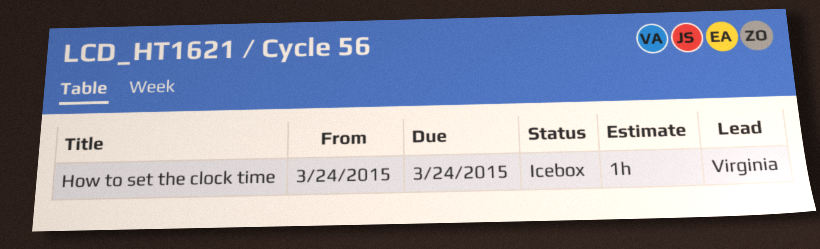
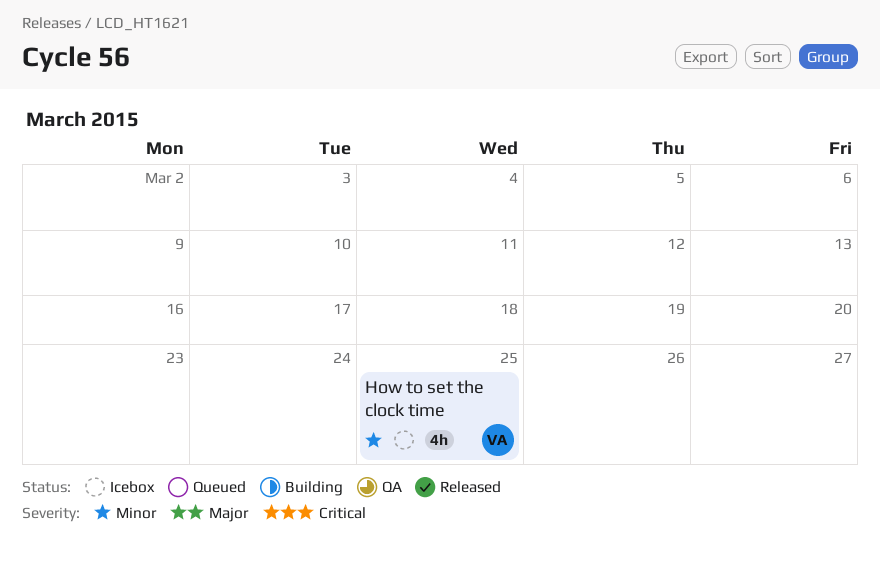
How to set the clock time, estimate: 1h -> 4h
How to set the clock time, due: Mar 24 -> Mar 25

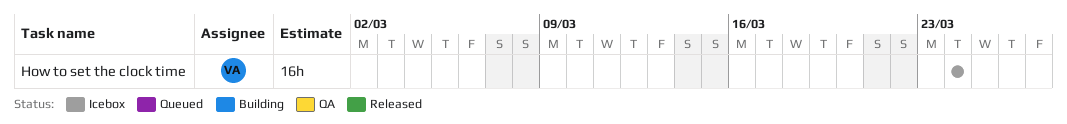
How to set the clock time, estimate: 4h -> 16h
How to set the clock time, due: Mar 25 -> Mar 24

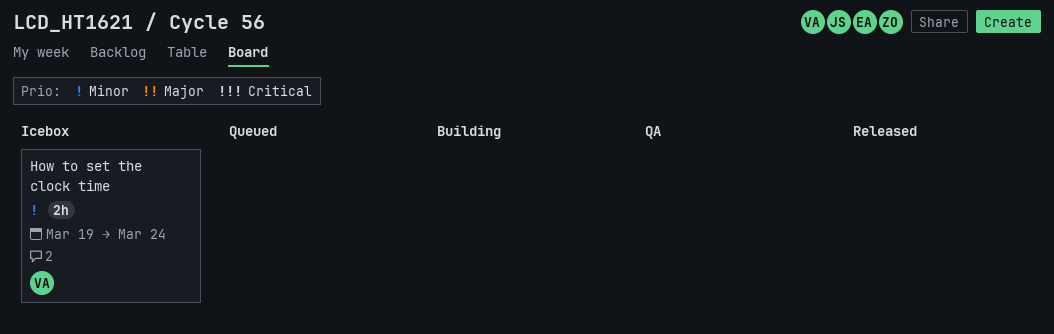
How to set the clock time, estimate: 16h -> 2h
How to set the clock time, start: Mar 24 -> Mar 19

